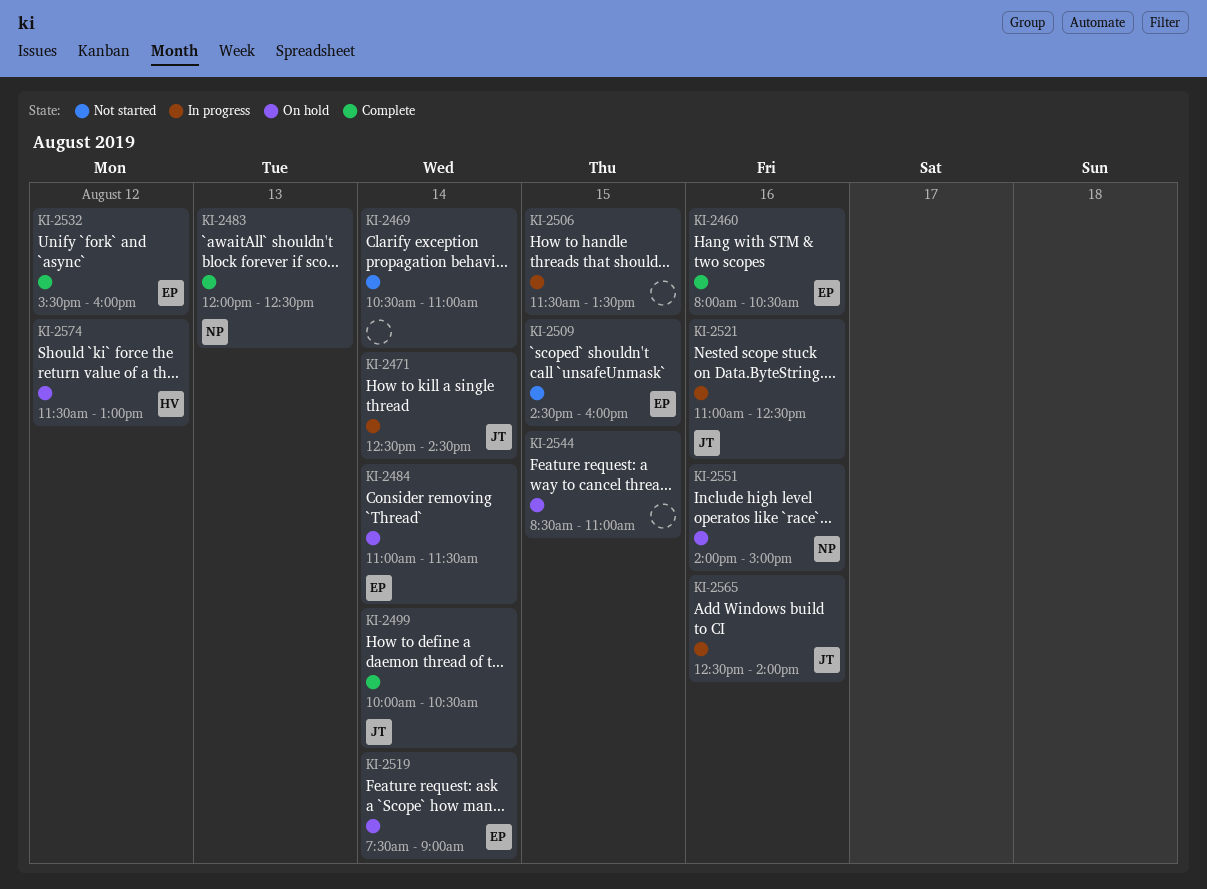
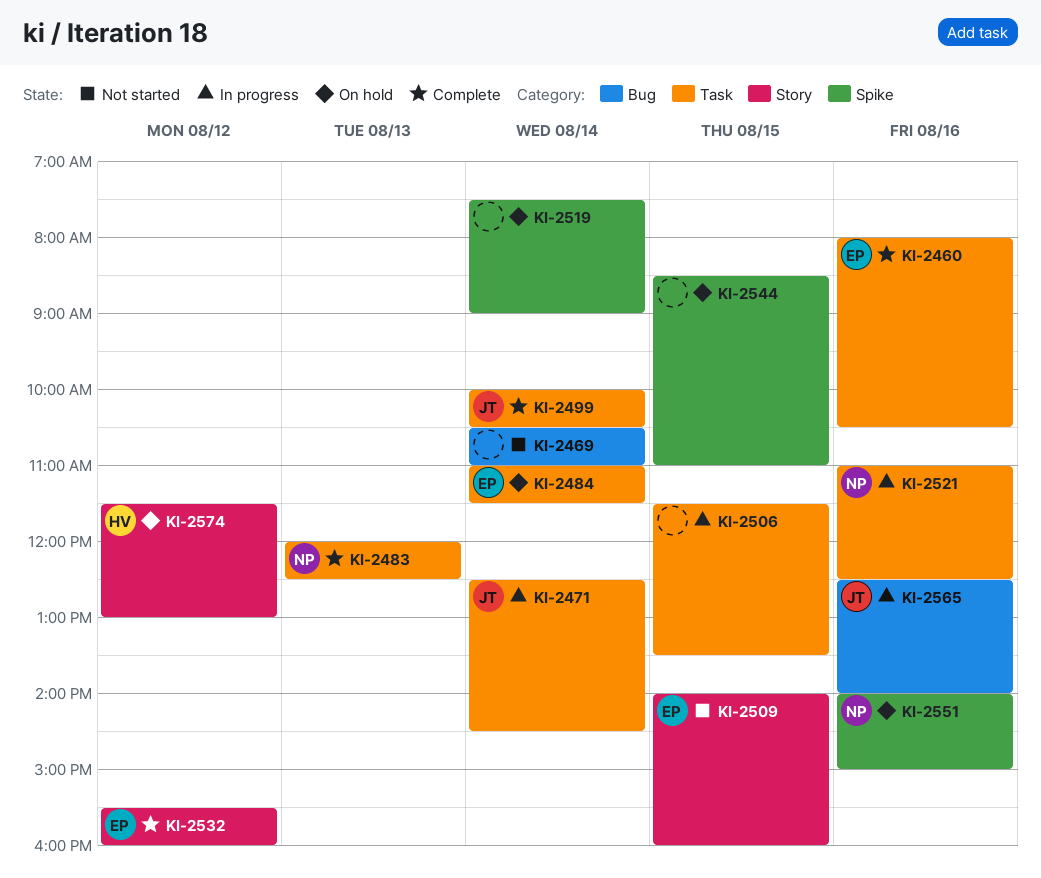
KI-2509, begins: 14:30 -> 14:00
KI-2519, owner: EP -> none
KI-2521, owner: JT -> NP

